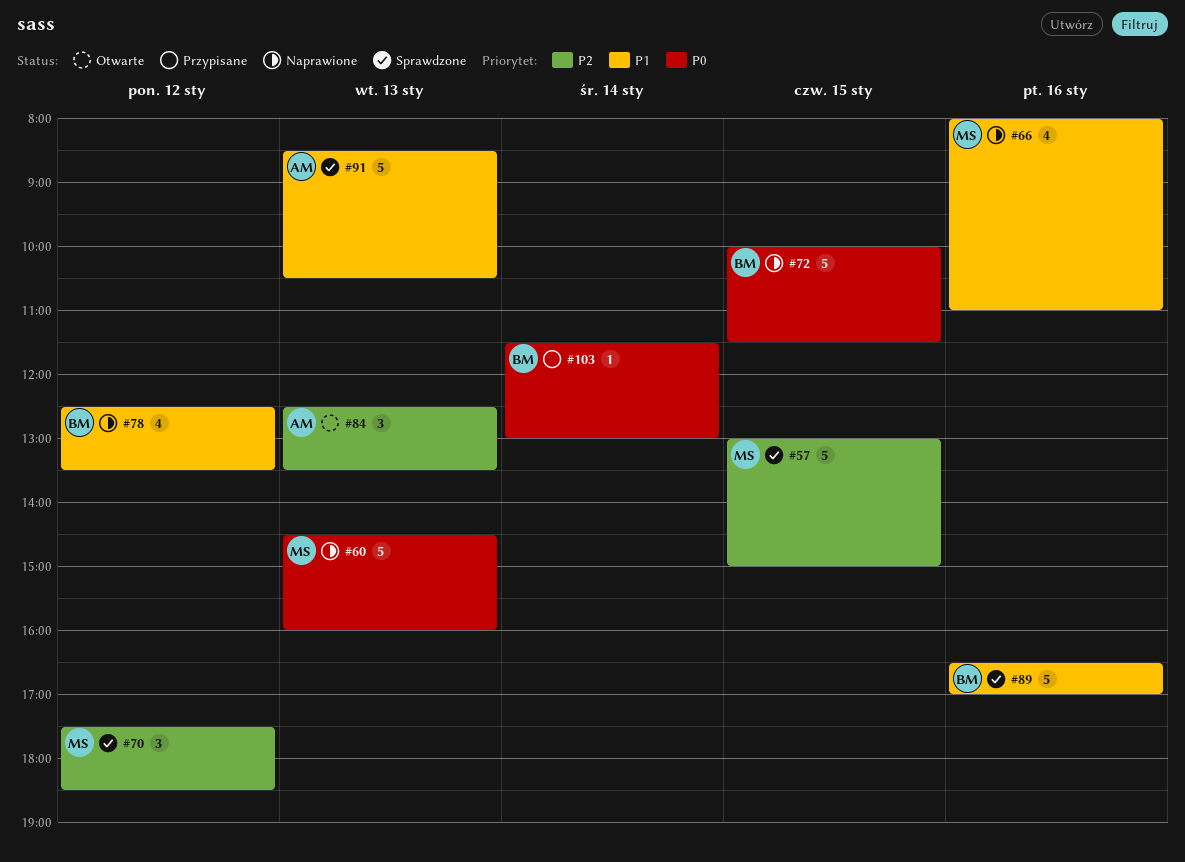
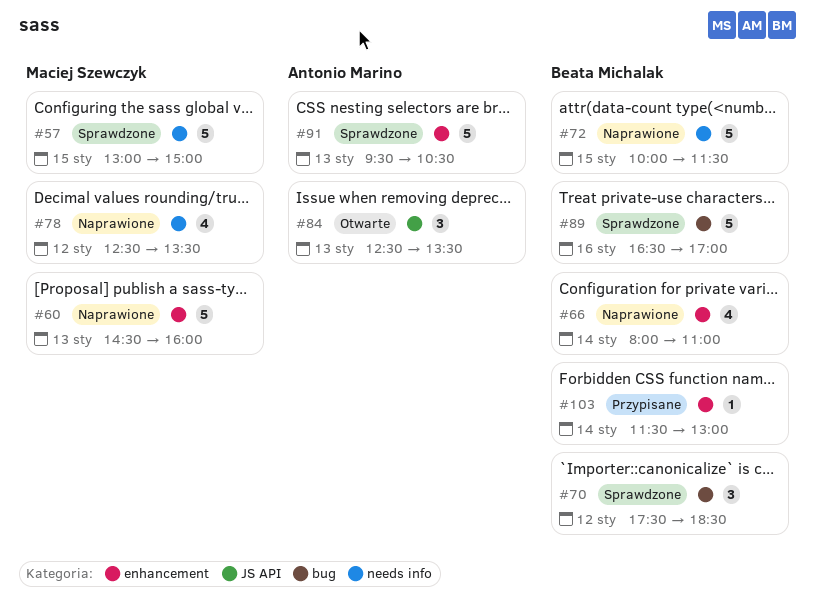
#66, owner: Maciej Szewczyk -> Beata Michalak
#66, day: Jan 16 -> Jan 14
#70, owner: Maciej Szewczyk -> Beata Michalak
#78, owner: Beata Michalak -> Maciej Szewczyk
#91, begins: 08:30 -> 09:30

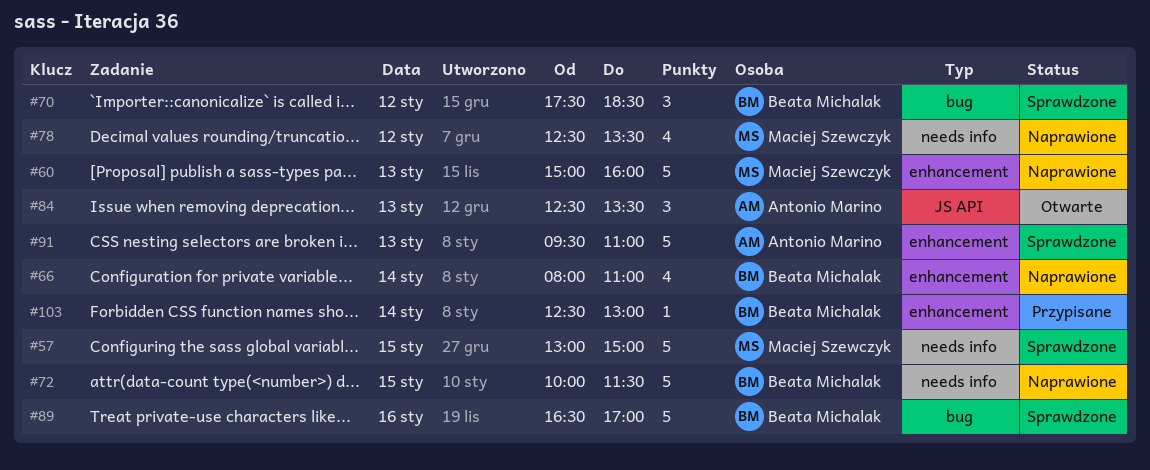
#60, begins: 14:30 -> 15:00
#91, ends: 10:30 -> 11:00
#103, begins: 11:30 -> 12:30

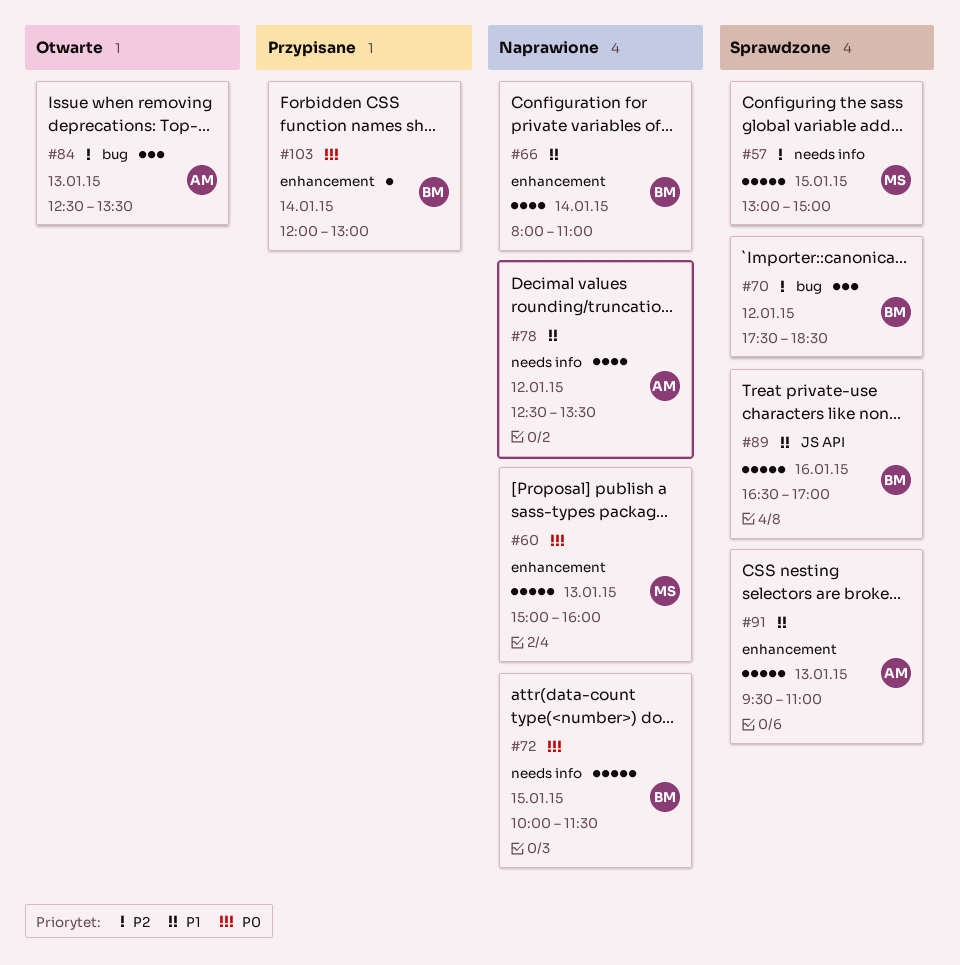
#78, owner: Maciej Szewczyk -> Antonio Marino
#84, label: JS API -> bug
#89, label: bug -> JS API
#103, begins: 12:30 -> 12:00

